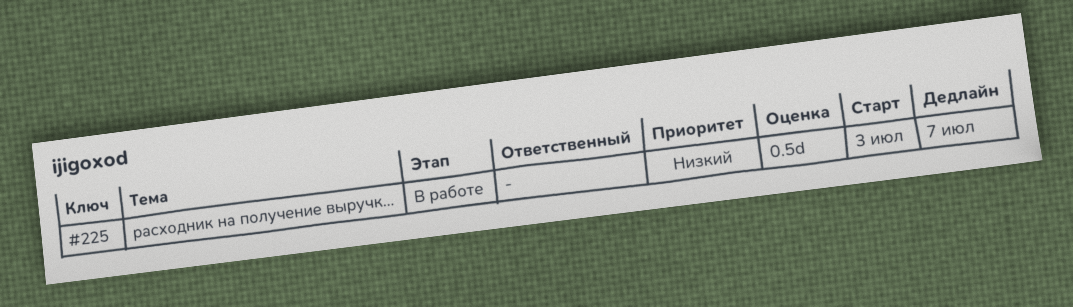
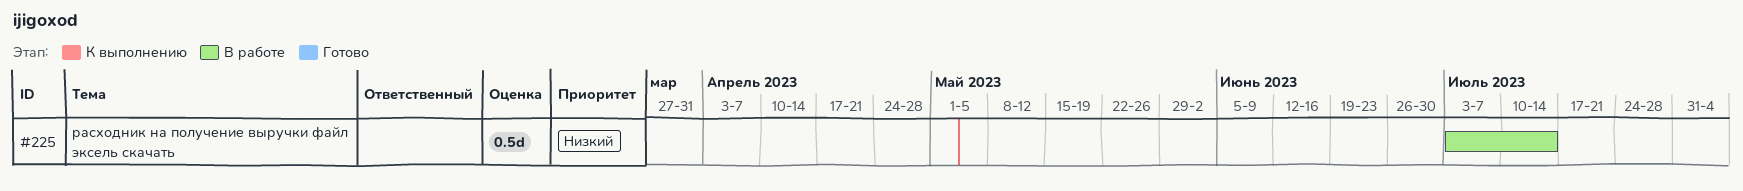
#225, due: Jul 7 -> Jul 14

